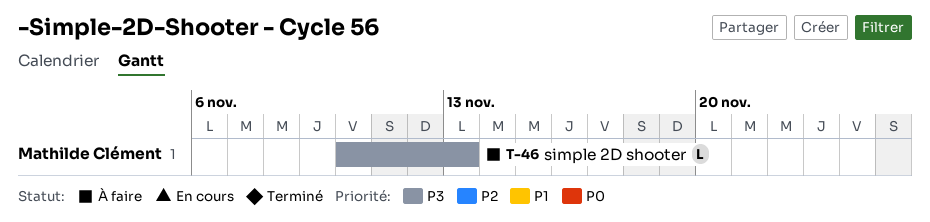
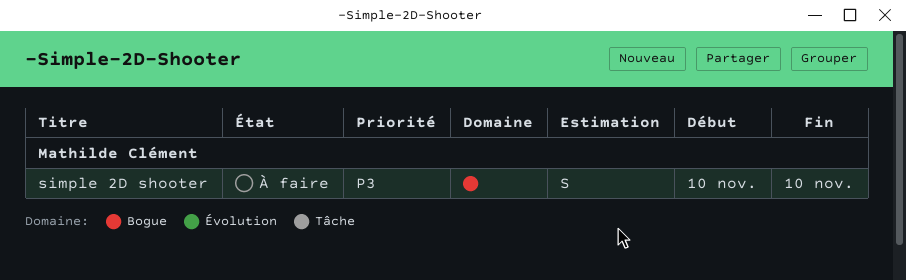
simple 2D shooter, estimate: L -> S
simple 2D shooter, due: Nov 13 -> Nov 10

